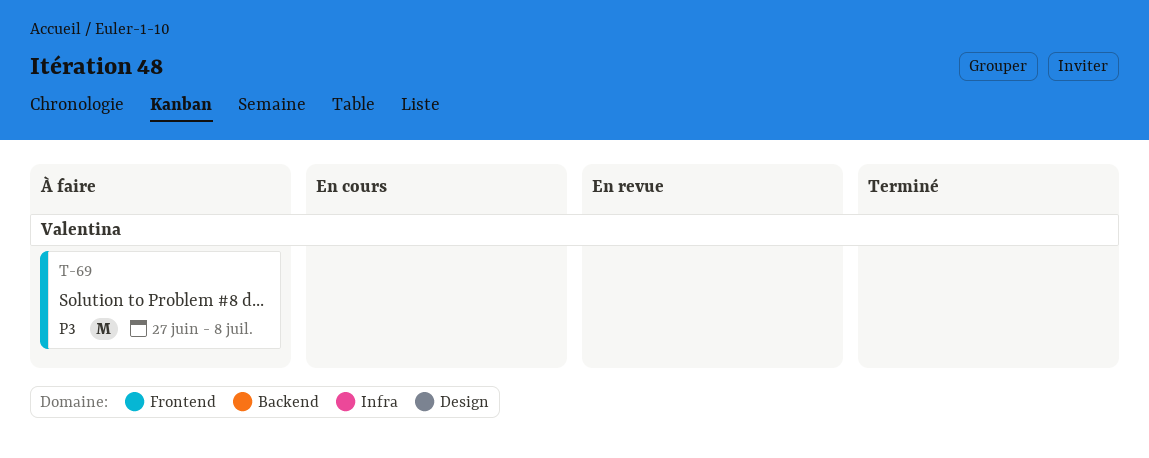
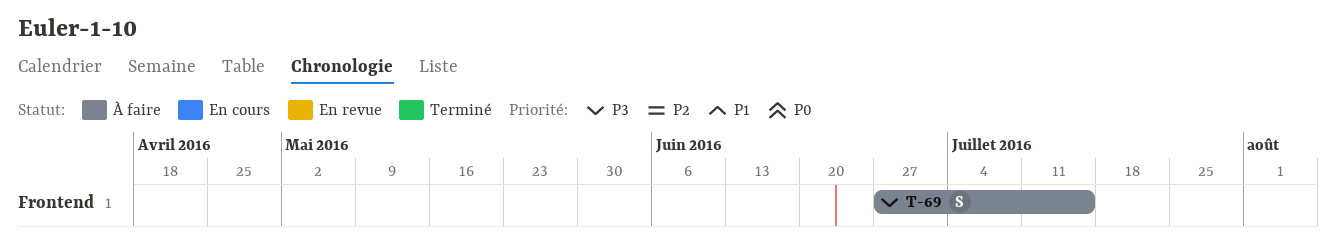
T-69, estimate: M -> S
T-69, due: Jul 8 -> Jul 15

